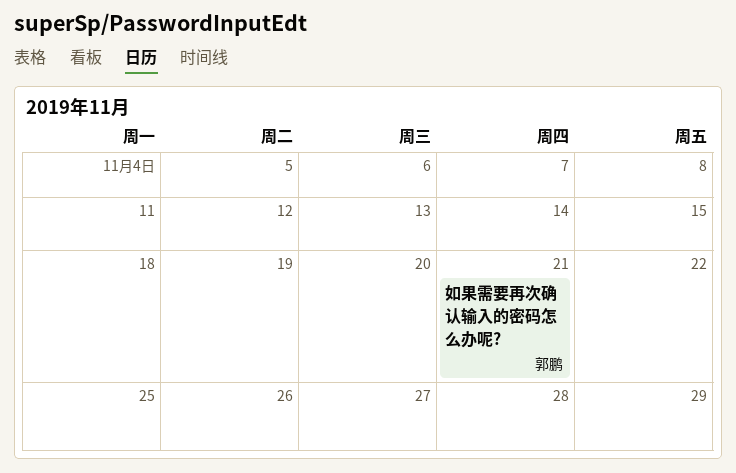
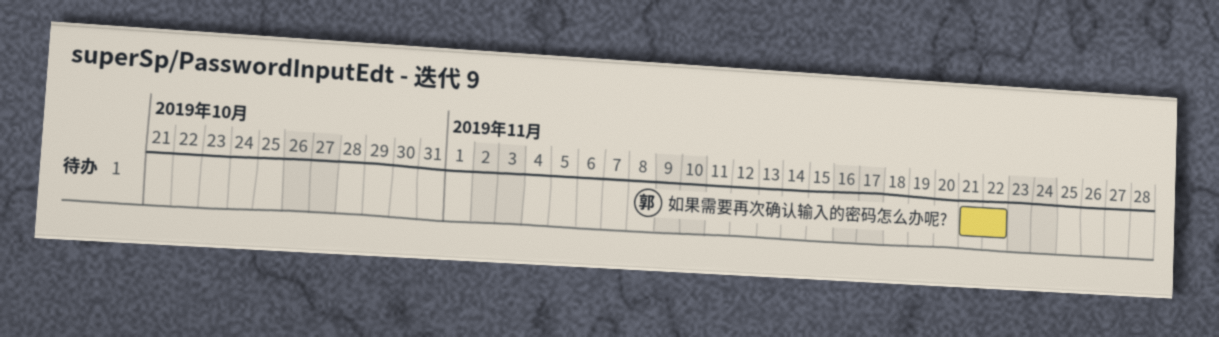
如果需要再次确认输入的密码怎么办呢?, due: Nov 21 -> Nov 22

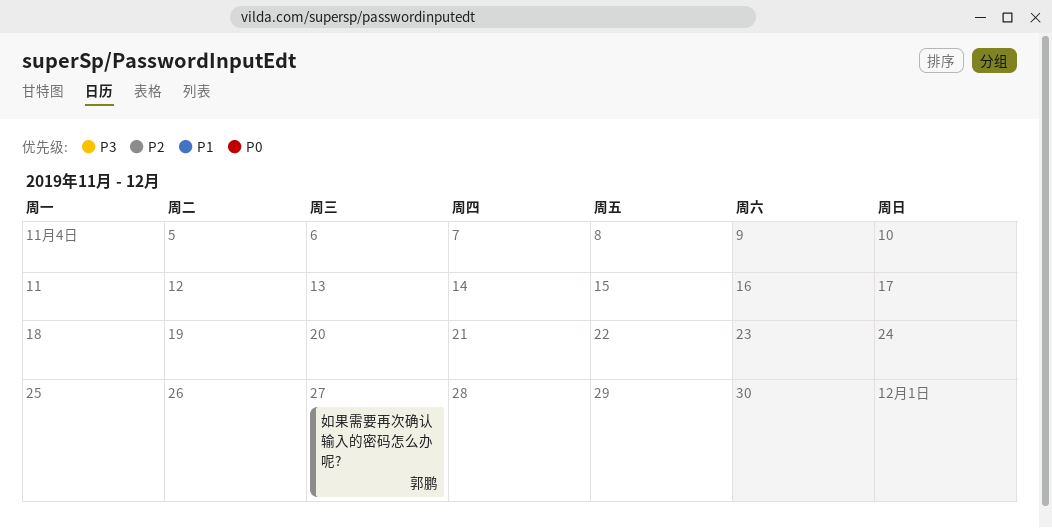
如果需要再次确认输入的密码怎么办呢?, due: Nov 22 -> Nov 27

